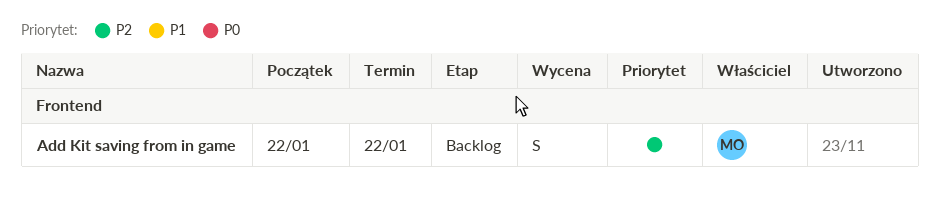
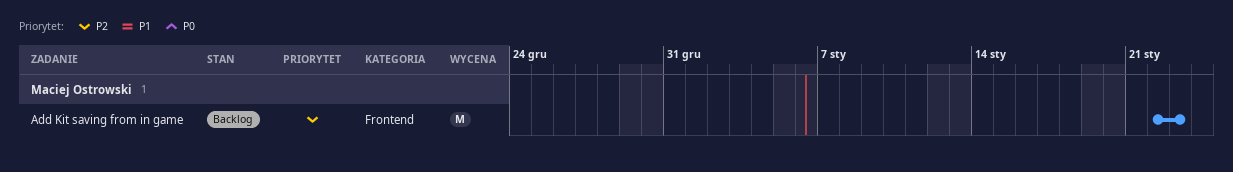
Add Kit saving from in game, estimate: S -> M
Add Kit saving from in game, due: Jan 22 -> Jan 23

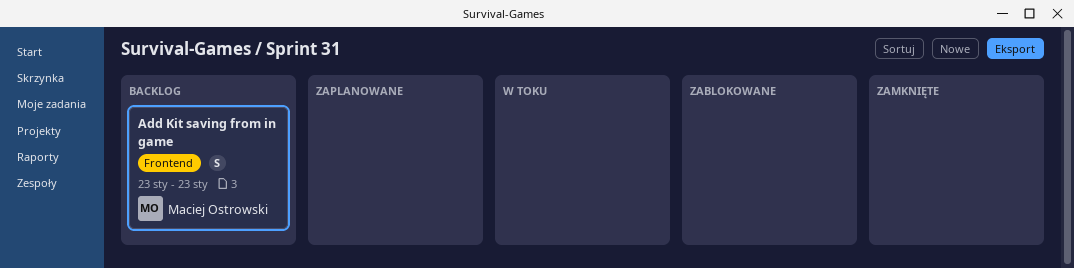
Add Kit saving from in game, estimate: M -> S
Add Kit saving from in game, start: Jan 22 -> Jan 23

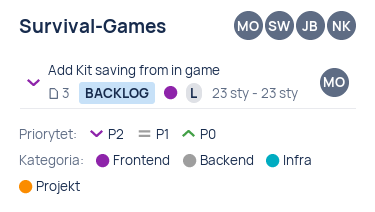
Add Kit saving from in game, estimate: S -> L

